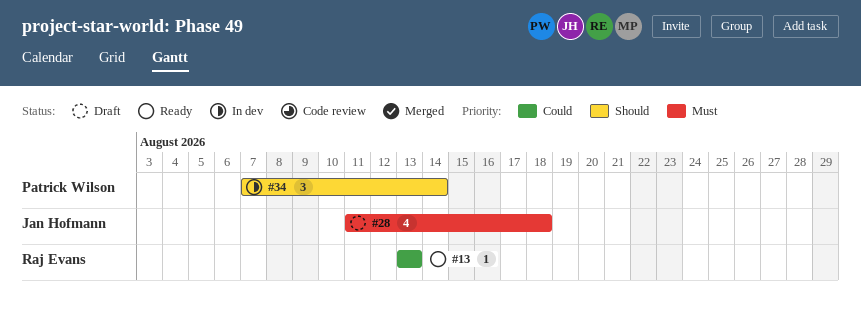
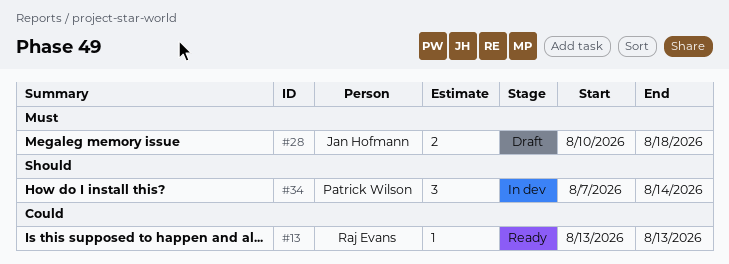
#28, estimate: 4 -> 2
#28, start: Aug 11 -> Aug 10

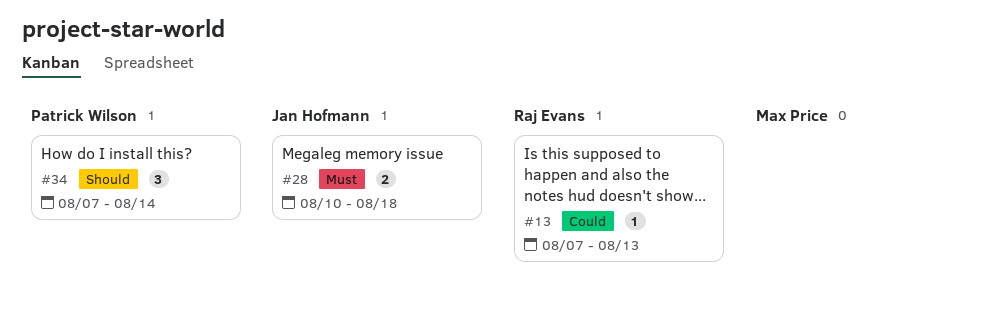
#13, start: Aug 13 -> Aug 7

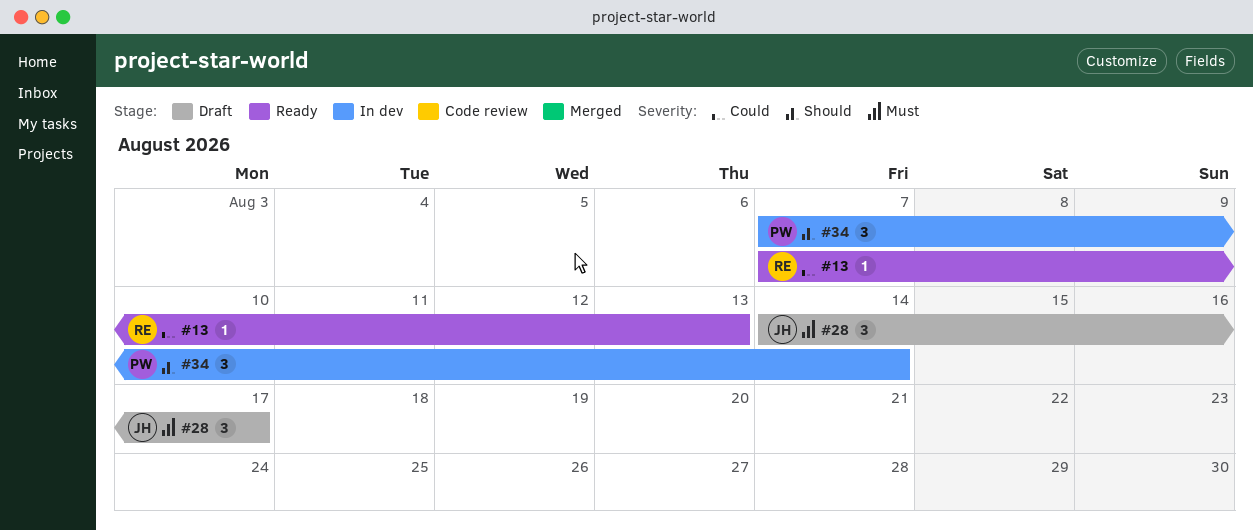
#28, estimate: 2 -> 3
#28, start: Aug 10 -> Aug 14
#28, due: Aug 18 -> Aug 17

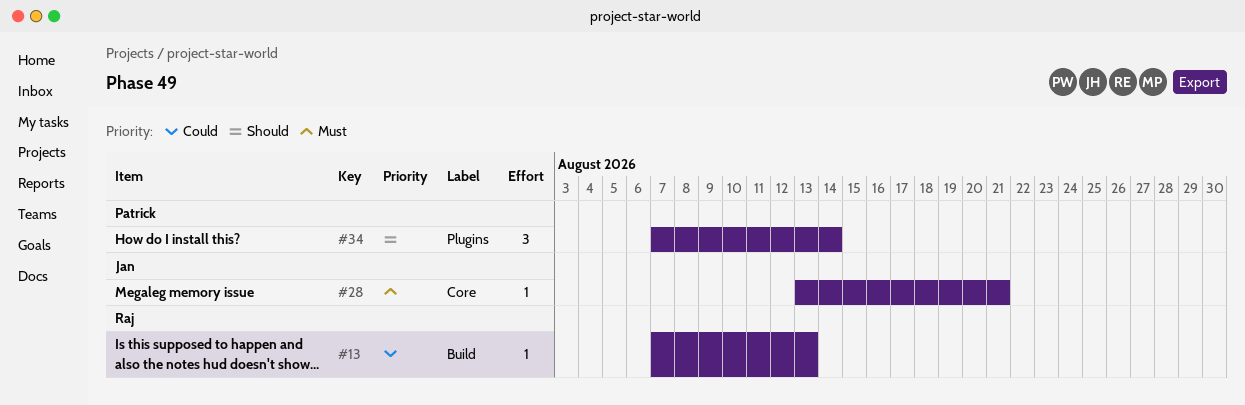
#28, estimate: 3 -> 1
#28, start: Aug 14 -> Aug 13
#28, due: Aug 17 -> Aug 21

